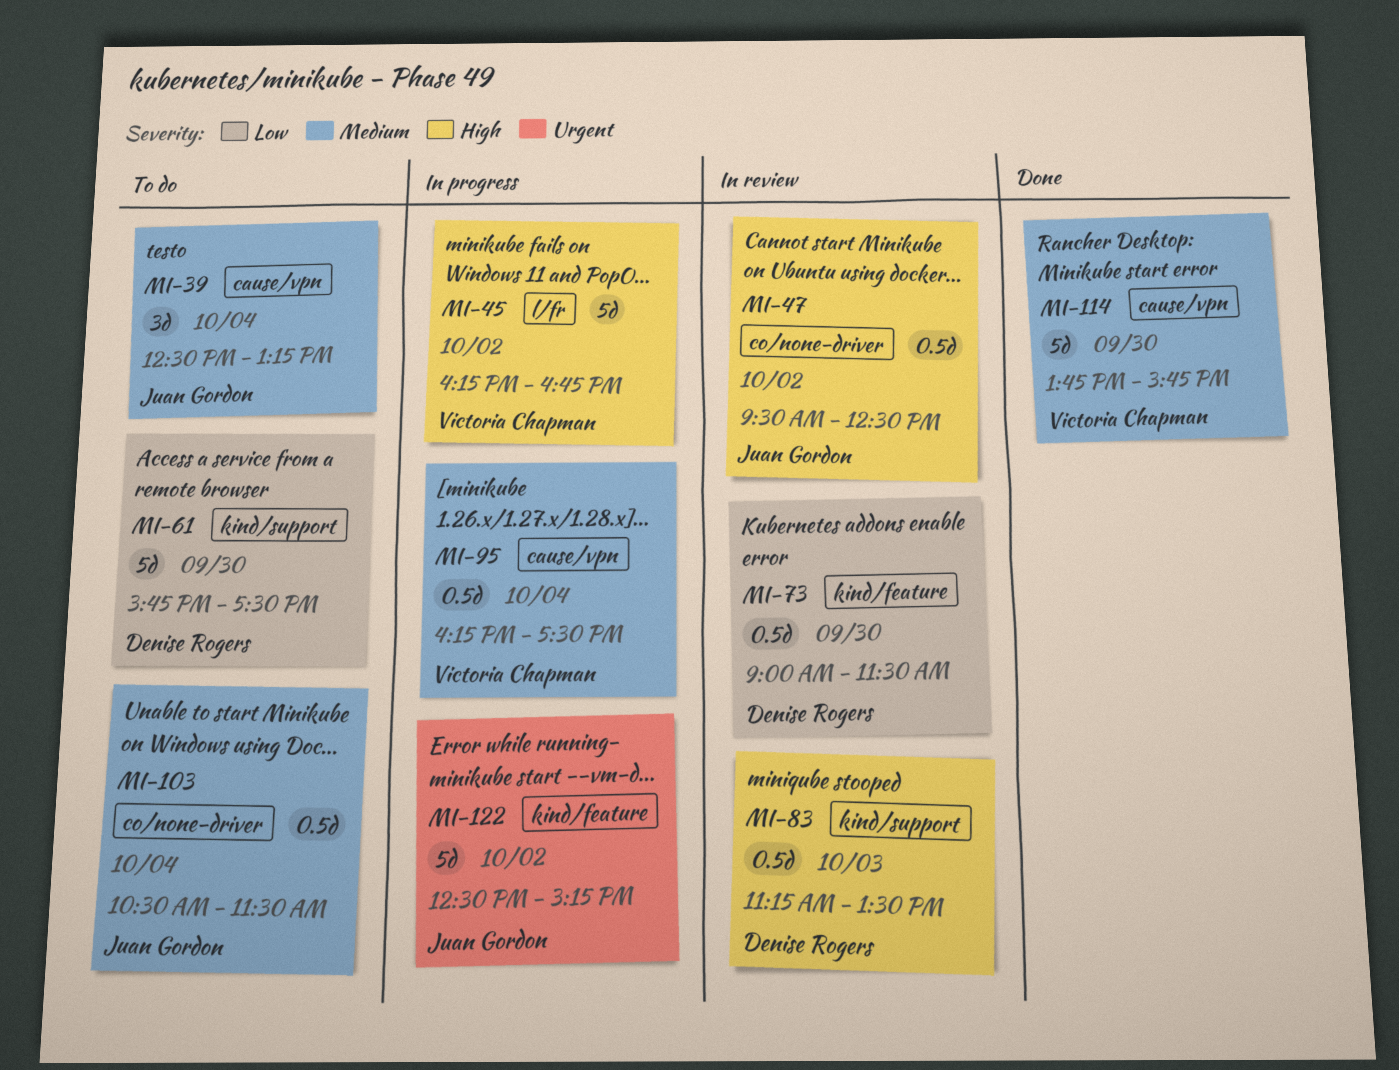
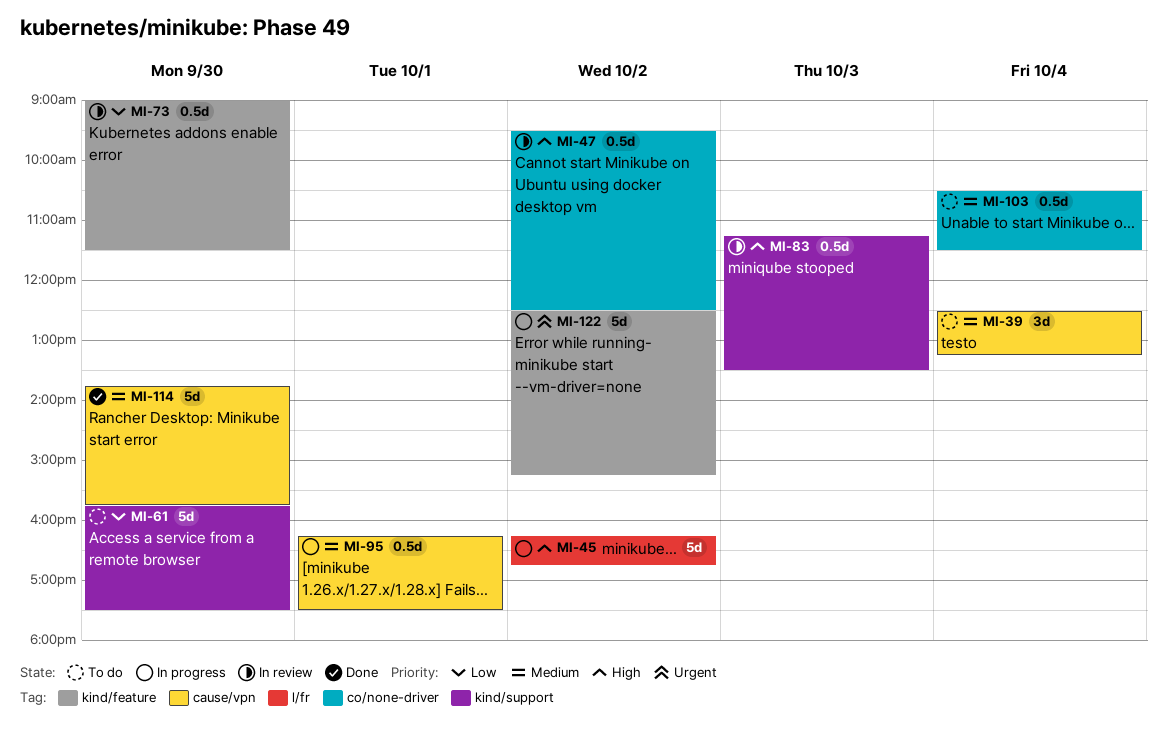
MI-95, day: Oct 4 -> Oct 1

